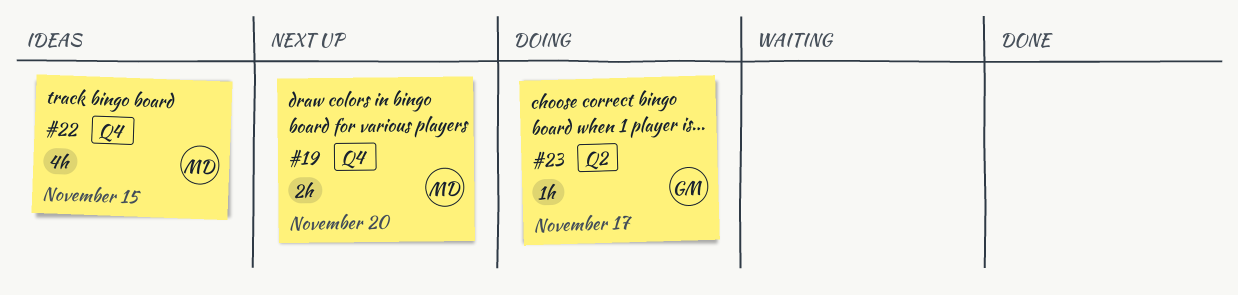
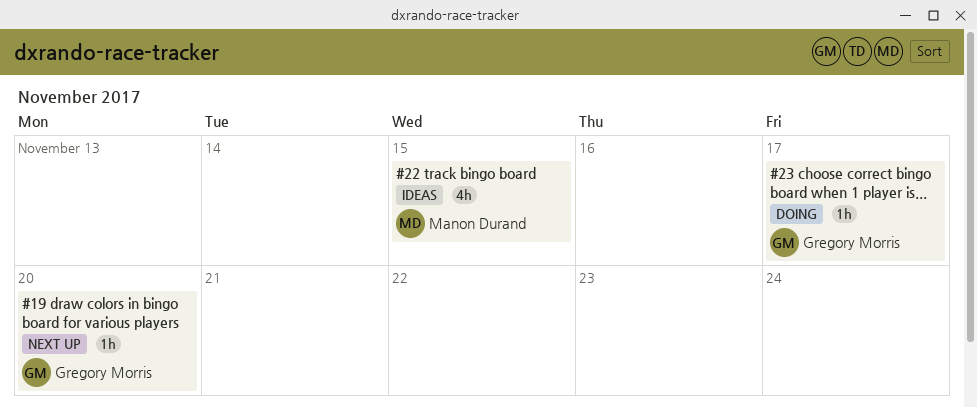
#19, owner: Manon Durand -> Gregory Morris
#19, estimate: 2h -> 1h

